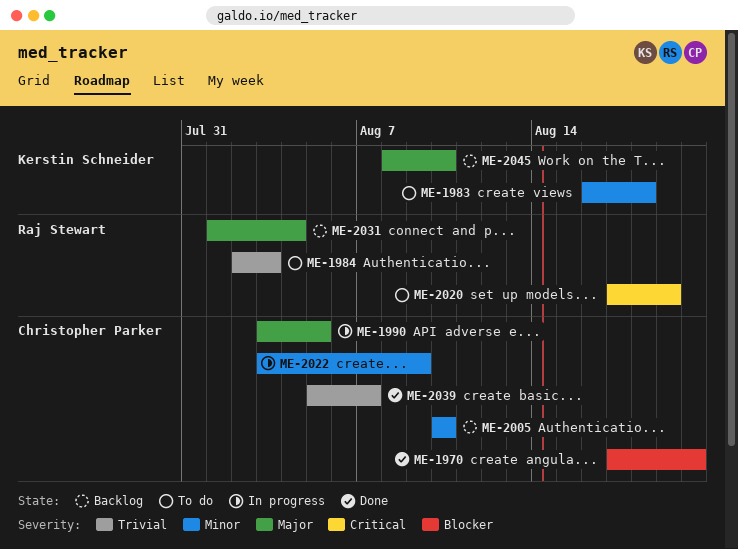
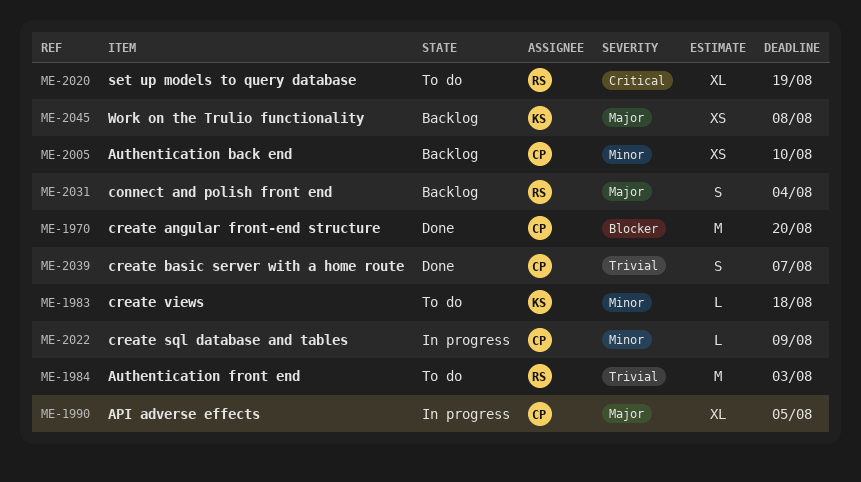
ME-2045, due: Aug 10 -> Aug 8

